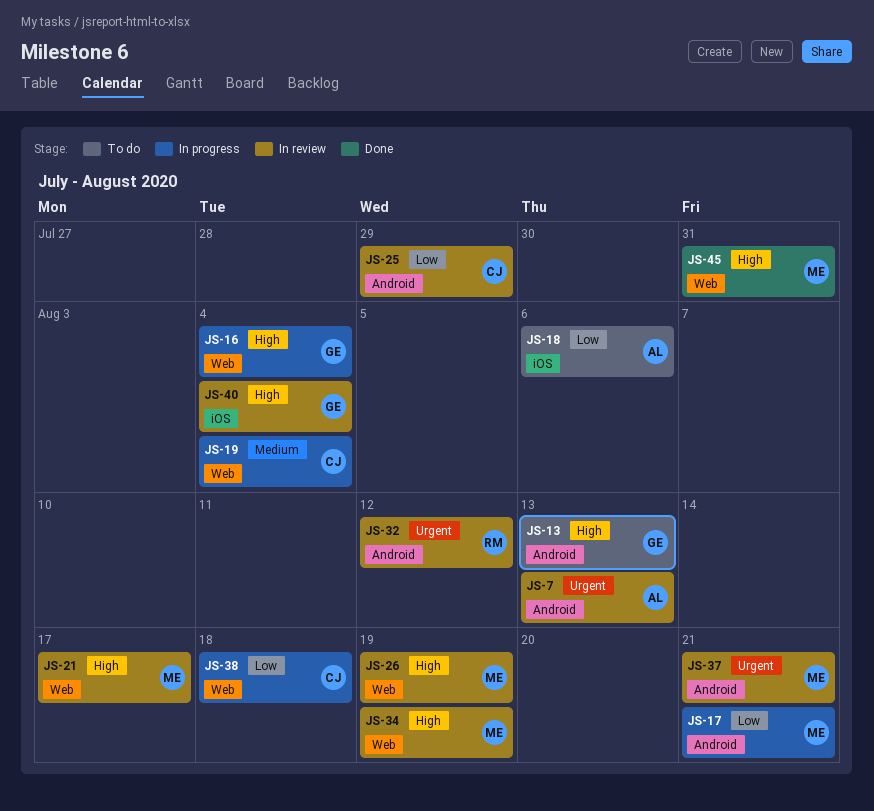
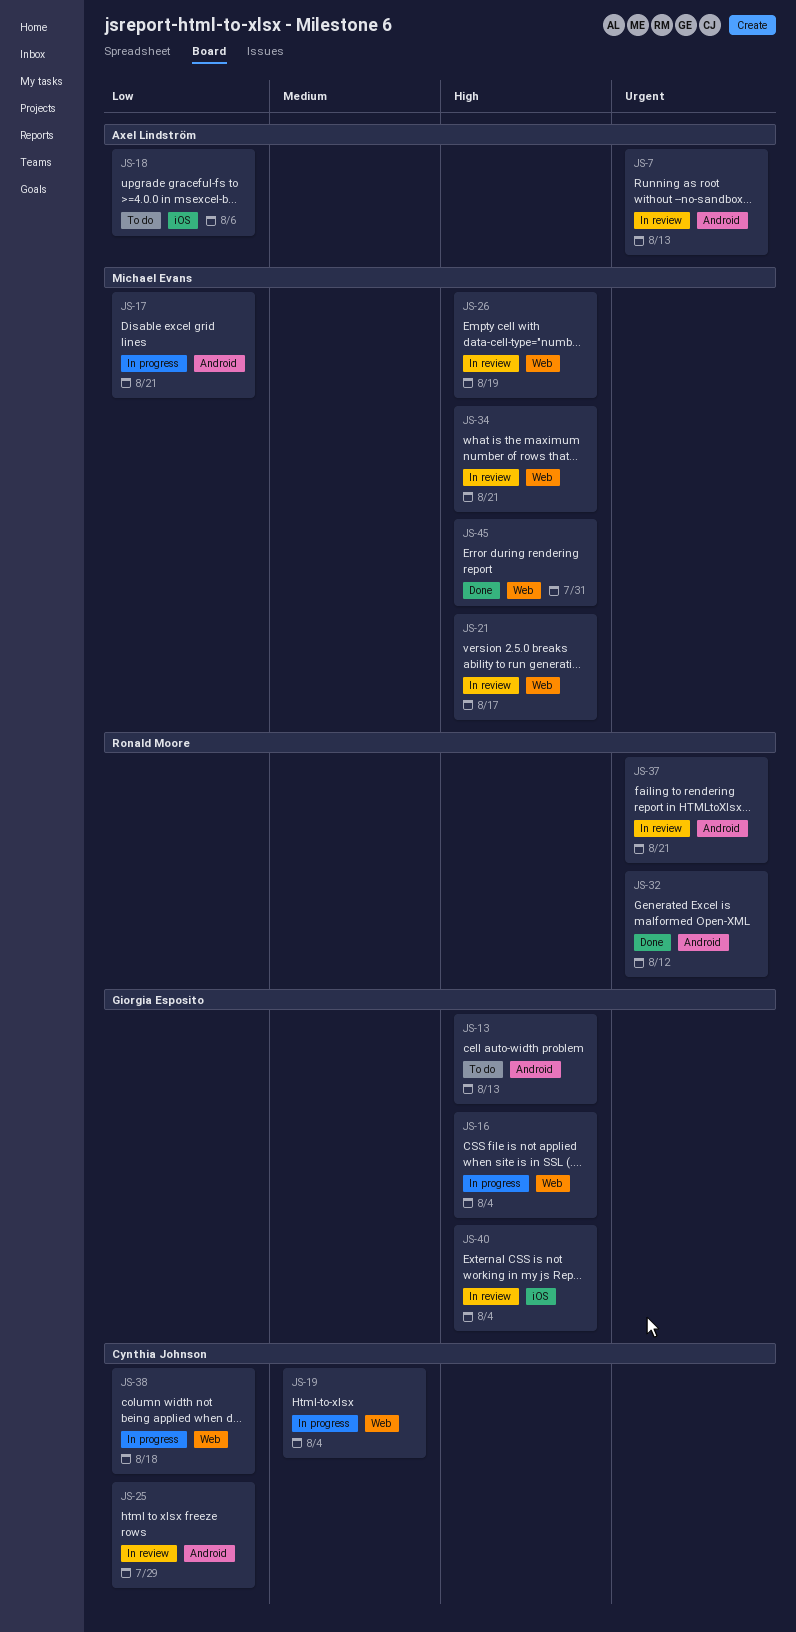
JS-32, status: In review -> Done
JS-34, due: Aug 19 -> Aug 21
JS-37, owner: Michael Evans -> Ronald Moore

